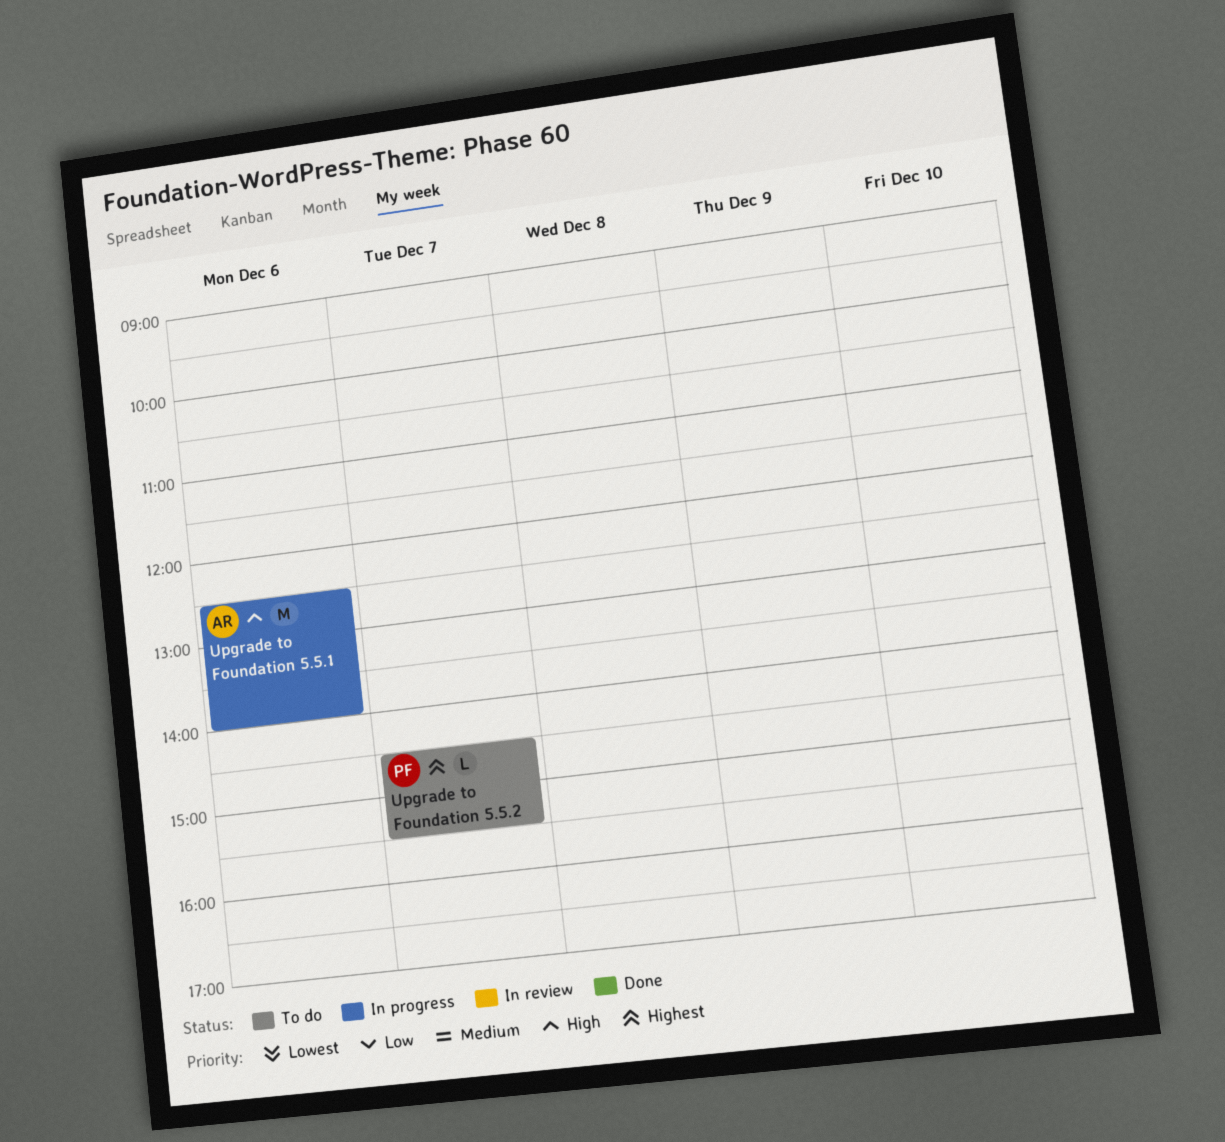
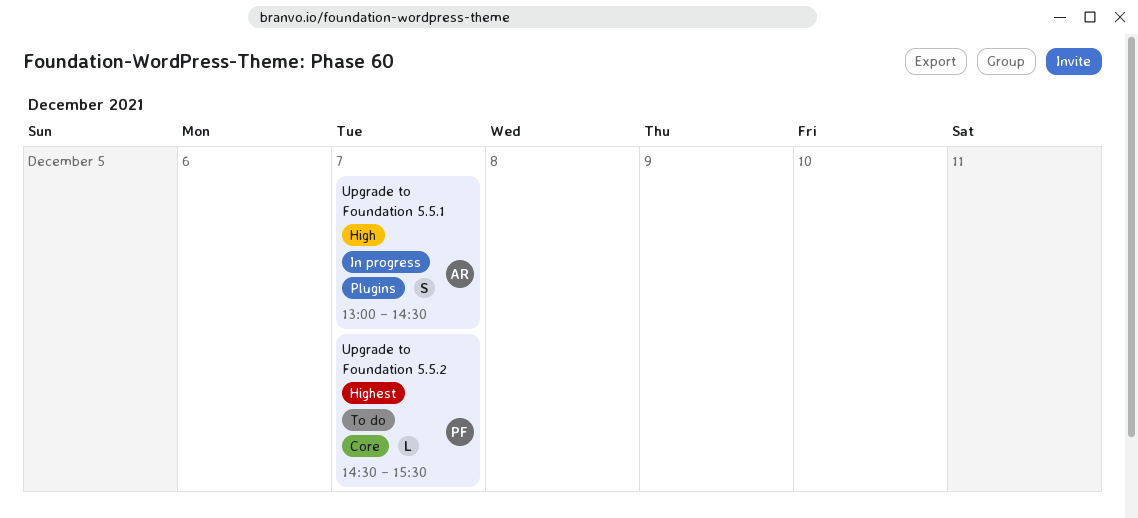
Upgrade to Foundation 5.5.1, estimate: M -> S
Upgrade to Foundation 5.5.1, day: Dec 6 -> Dec 7
Upgrade to Foundation 5.5.1, begins: 12:30 -> 13:00
Upgrade to Foundation 5.5.1, ends: 14:00 -> 14:30

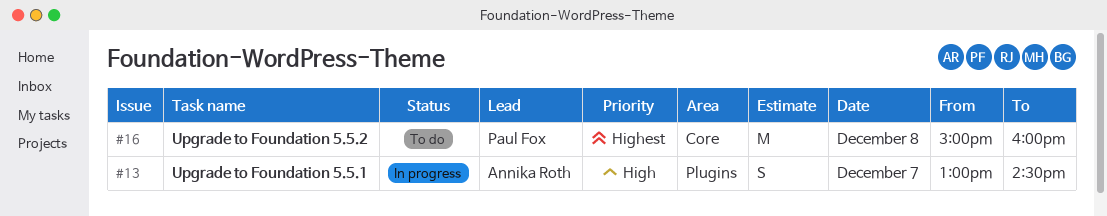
Upgrade to Foundation 5.5.2, estimate: L -> M
Upgrade to Foundation 5.5.2, day: Dec 7 -> Dec 8
Upgrade to Foundation 5.5.2, begins: 14:30 -> 15:00
Upgrade to Foundation 5.5.2, ends: 15:30 -> 16:00

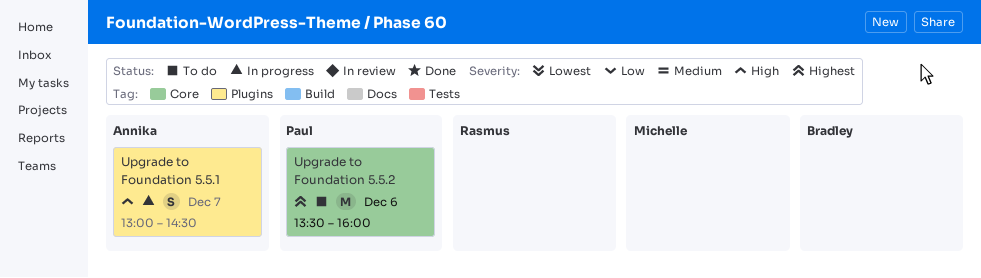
Upgrade to Foundation 5.5.2, day: Dec 8 -> Dec 6
Upgrade to Foundation 5.5.2, begins: 15:00 -> 13:30

